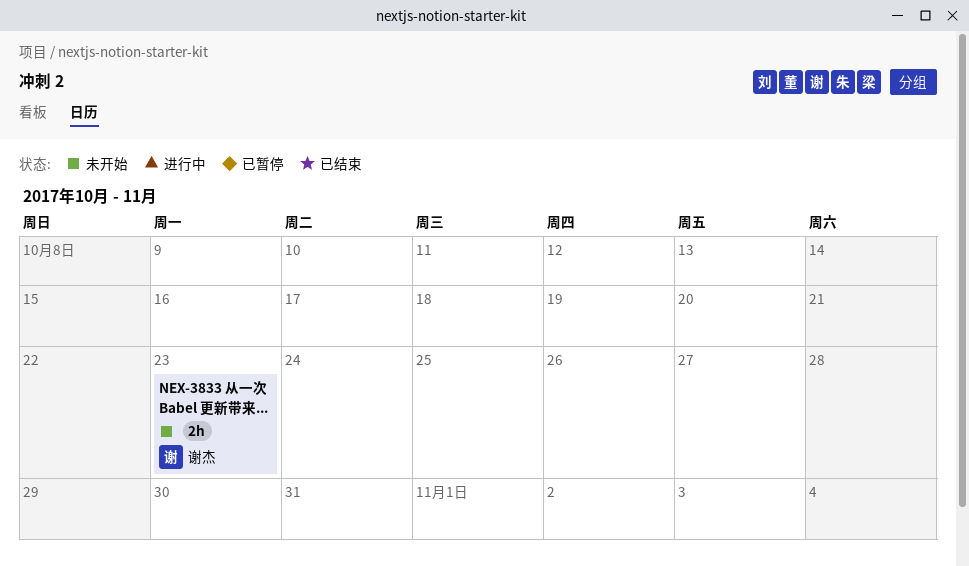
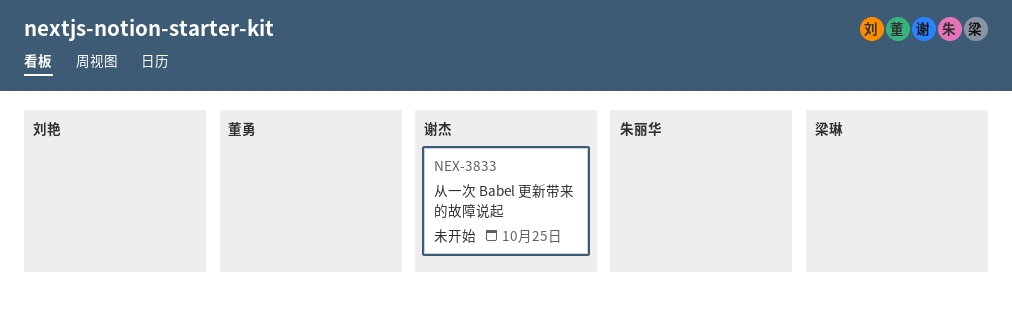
NEX-3833, due: Oct 23 -> Oct 25

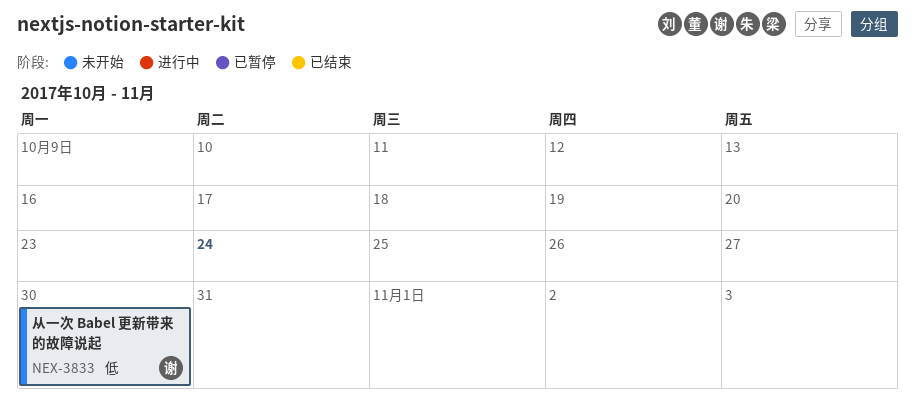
NEX-3833, due: Oct 25 -> Oct 30

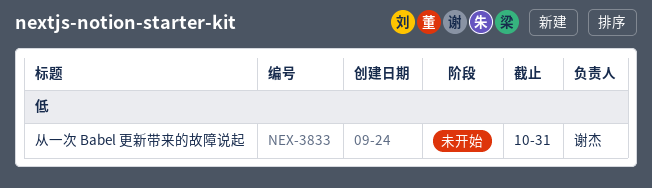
NEX-3833, due: Oct 30 -> Oct 31

